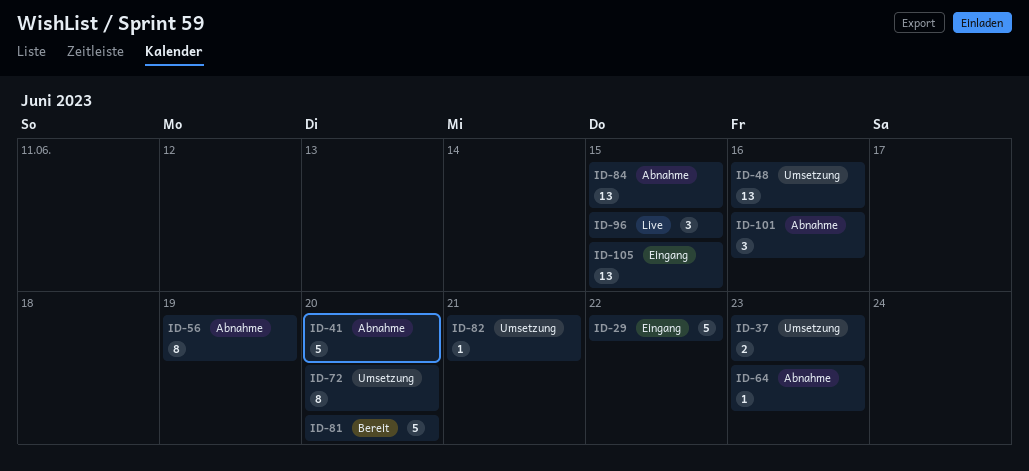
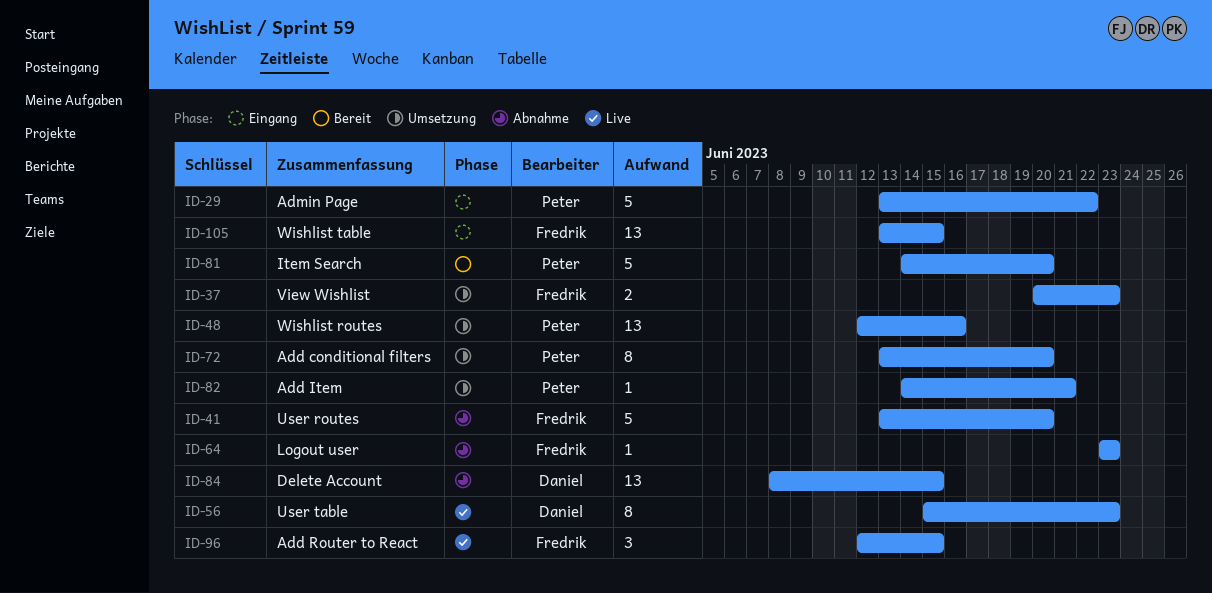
ID-56, status: Abnahme -> Live
ID-56, due: Jun 19 -> Jun 23
ID-101: present -> none

